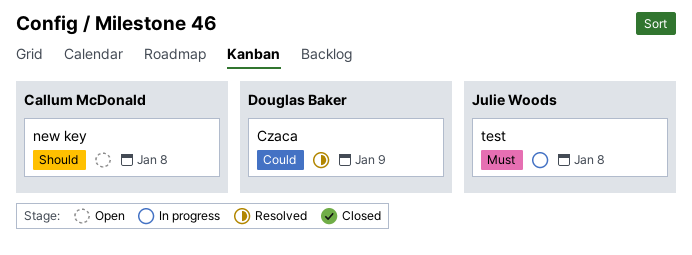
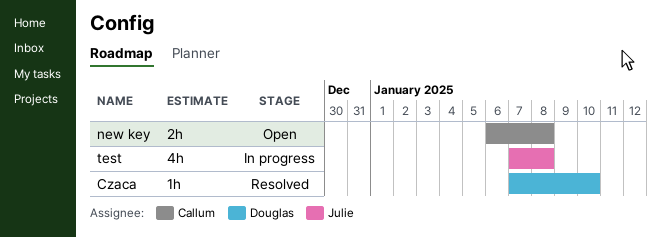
Czaca, due: Jan 9 -> Jan 10

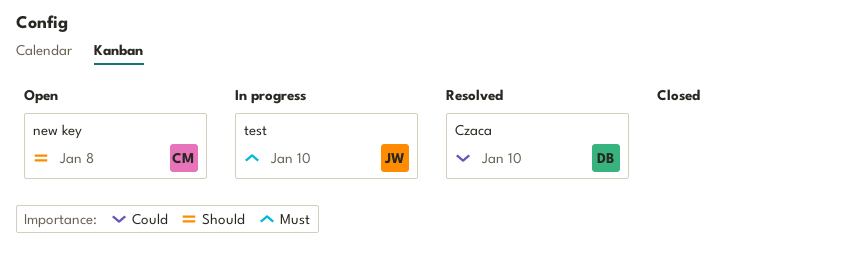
test, due: Jan 8 -> Jan 10

